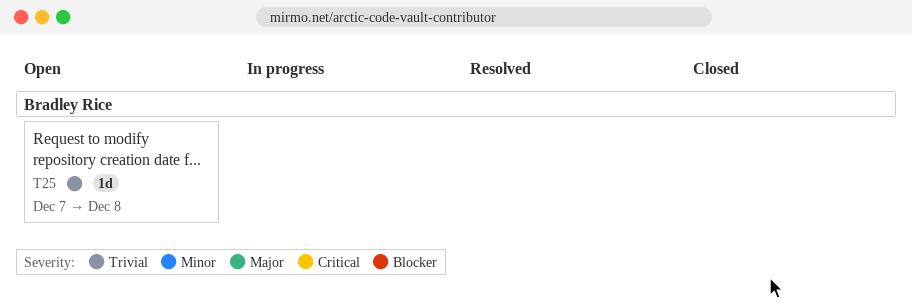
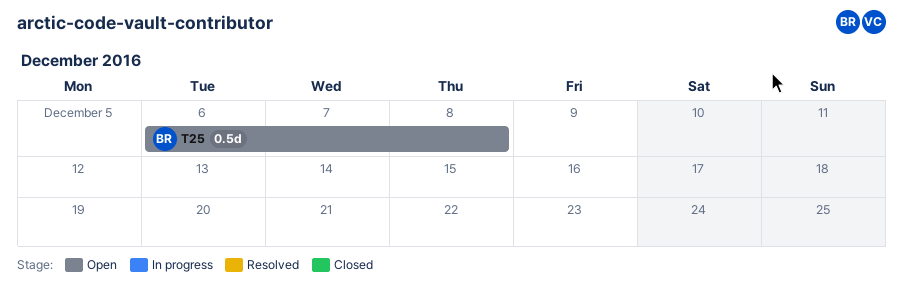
T25, estimate: 1d -> 0.5d
T25, start: Dec 7 -> Dec 6

